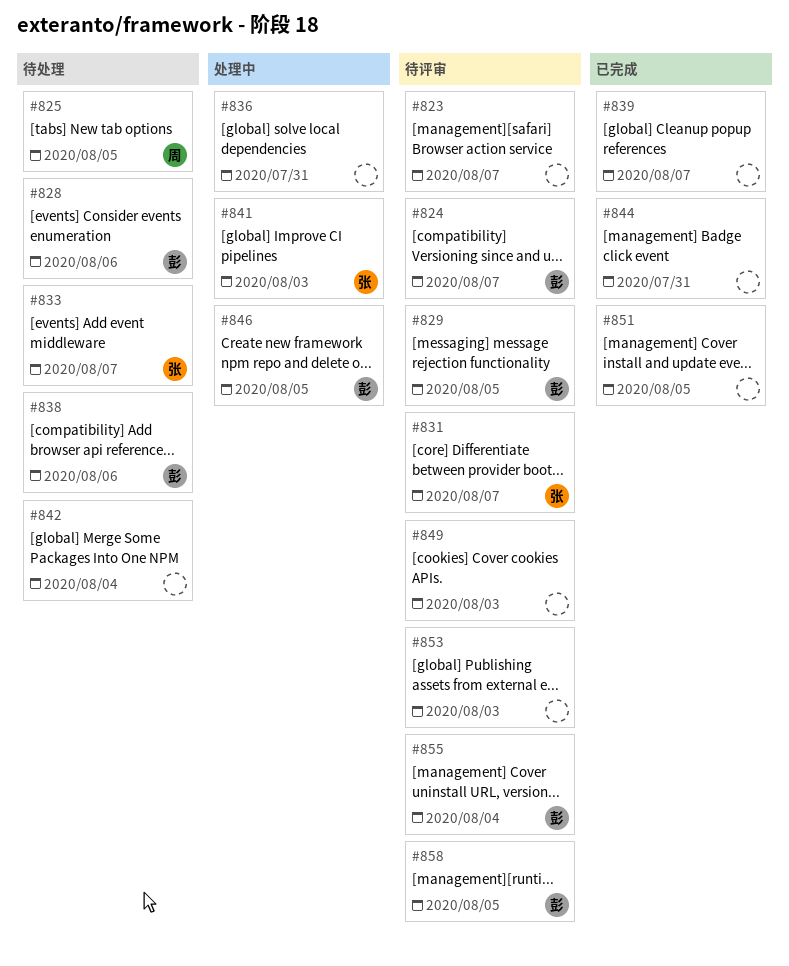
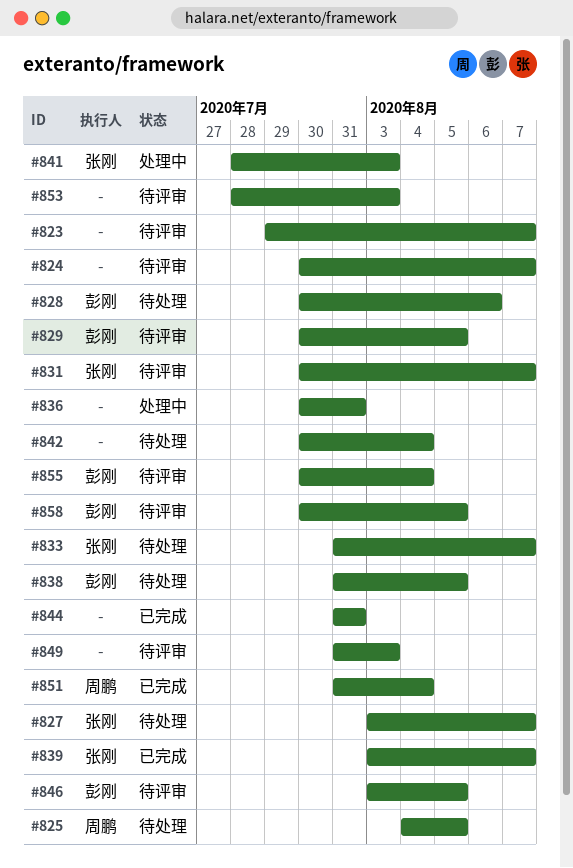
#824, owner: 彭刚 -> none
#827: none -> present
#838, due: Aug 6 -> Aug 5
#839, owner: none -> 张刚
#846, status: 处理中 -> 待评审
#851, owner: none -> 周鹏
#851, due: Aug 5 -> Aug 4

